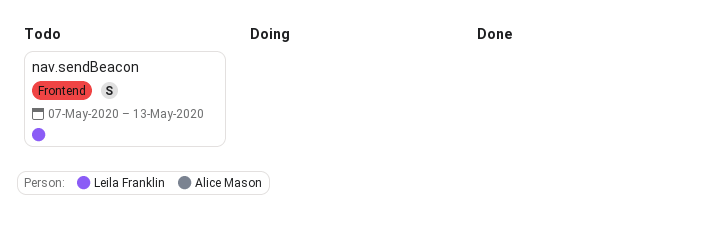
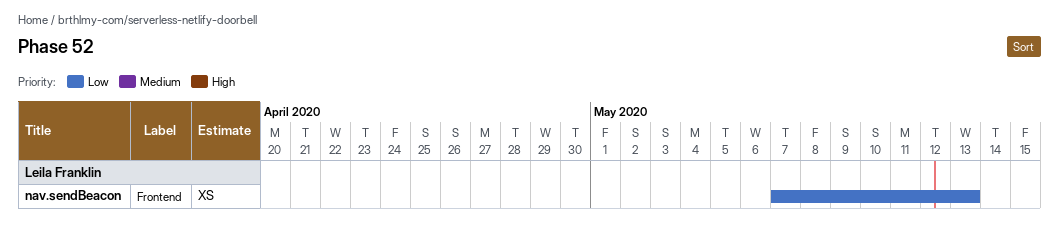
nav.sendBeacon, estimate: S -> XS

